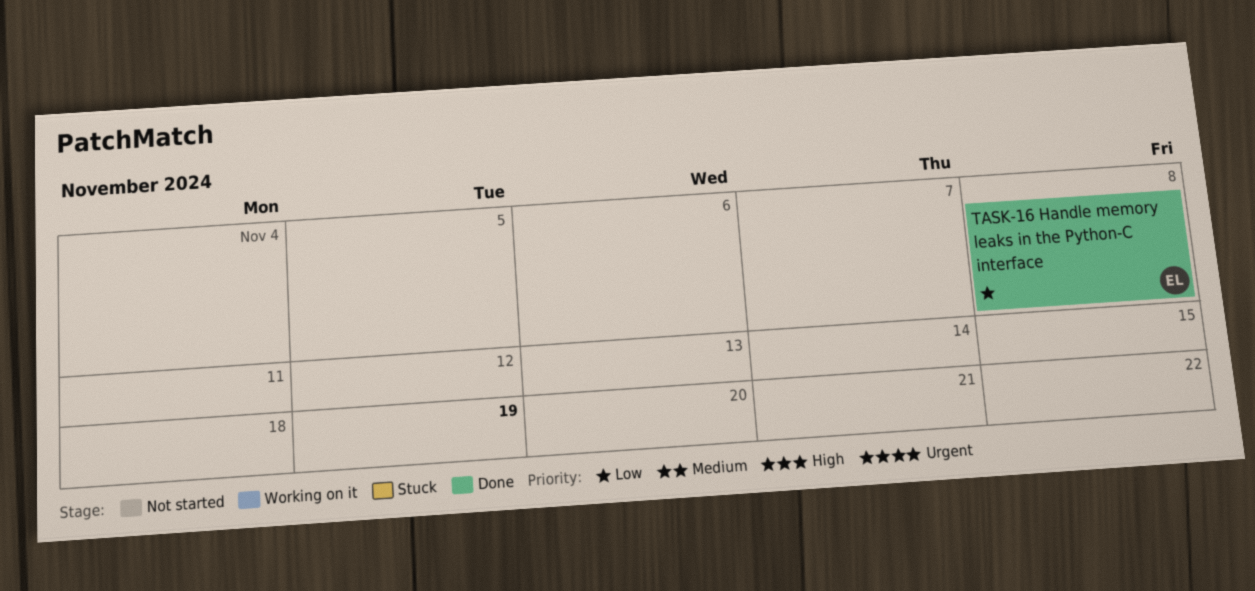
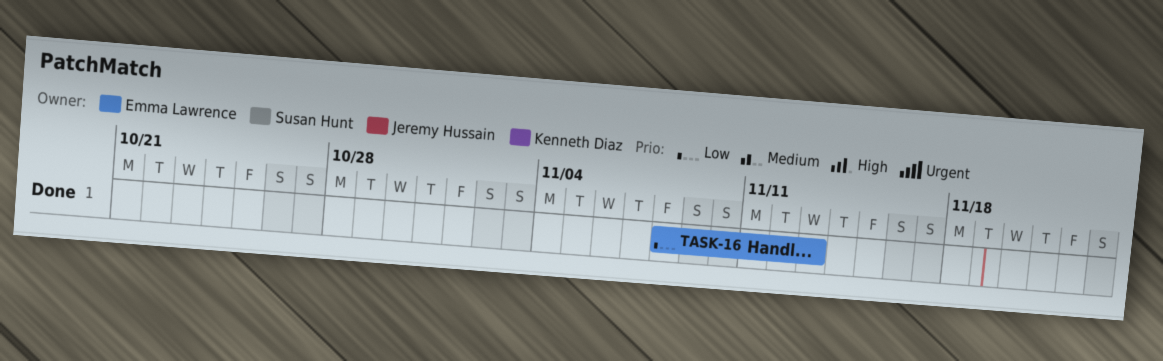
TASK-16, due: Nov 8 -> Nov 13

